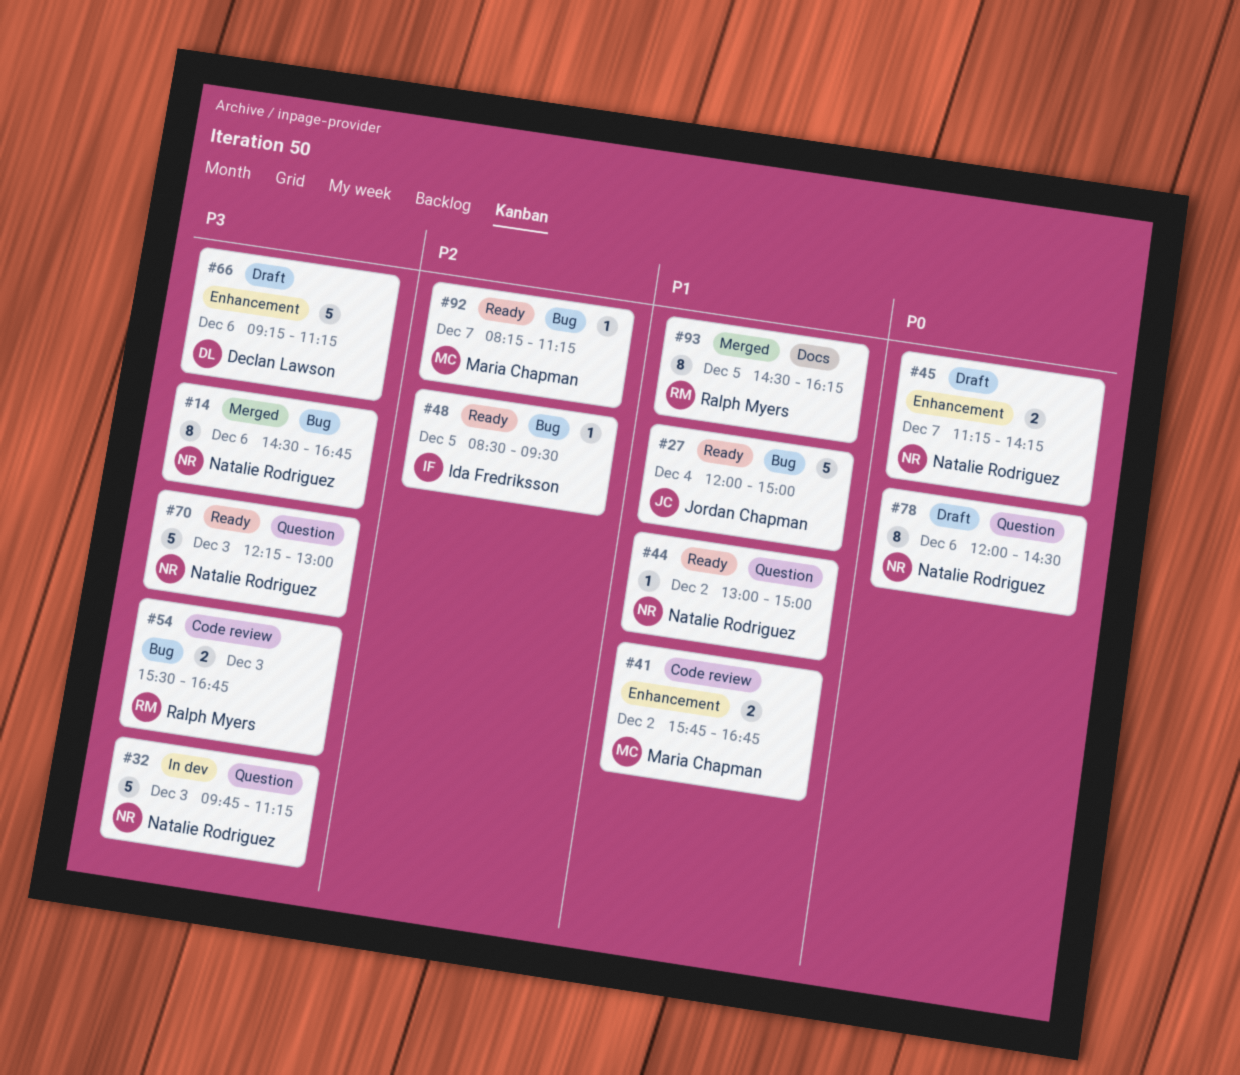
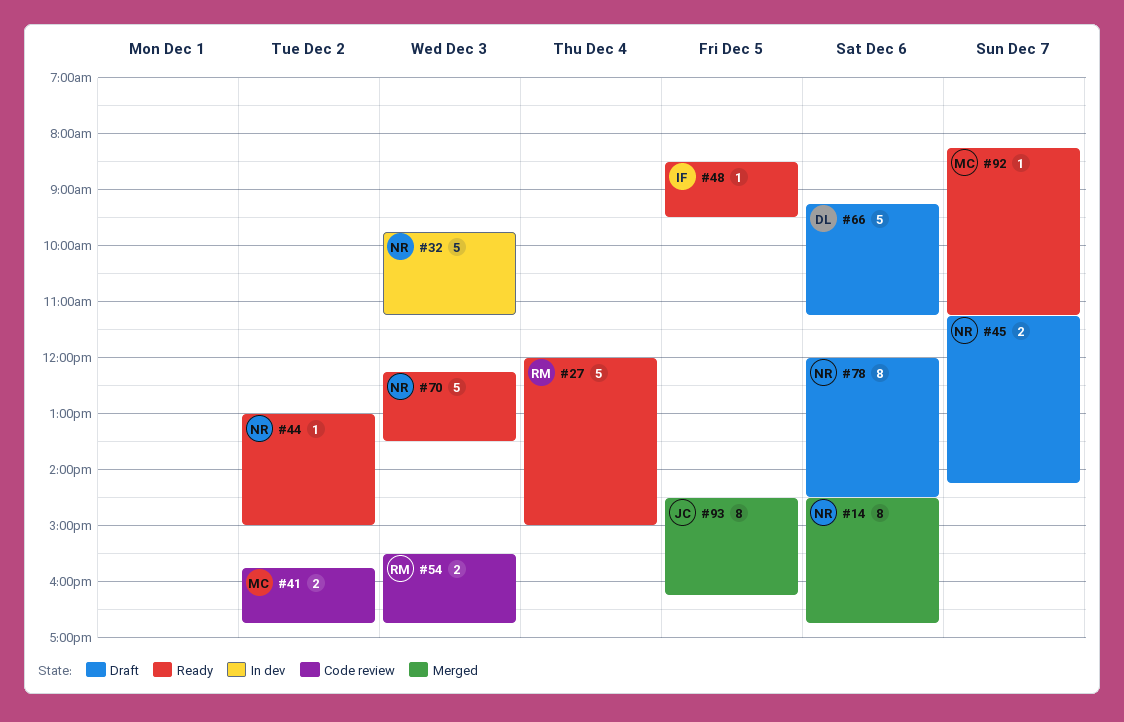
#27, owner: Jordan Chapman -> Ralph Myers
#70, ends: 13:00 -> 13:30
#93, owner: Ralph Myers -> Jordan Chapman

